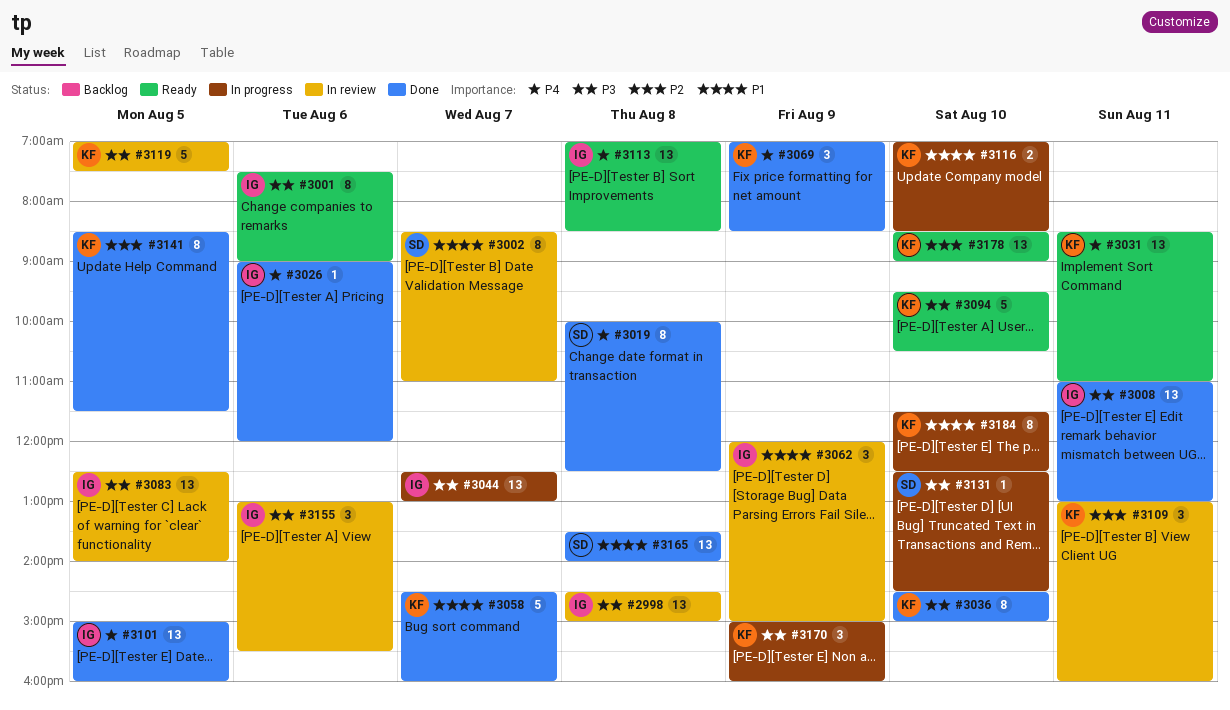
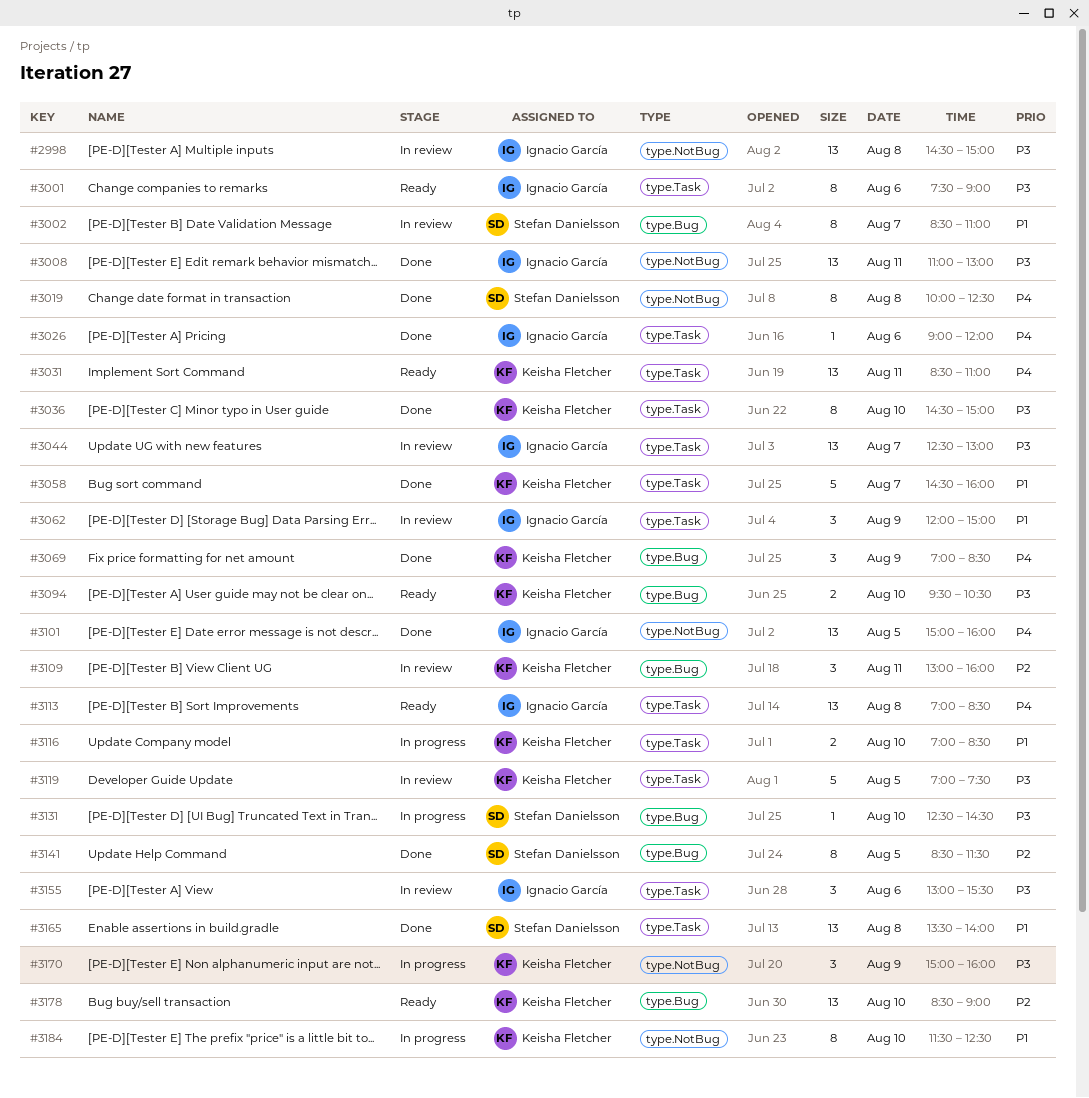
#3044, status: In progress -> In review
#3083: present -> none
#3094, estimate: 5 -> 2
#3141, owner: Keisha Fletcher -> Stefan Danielsson

